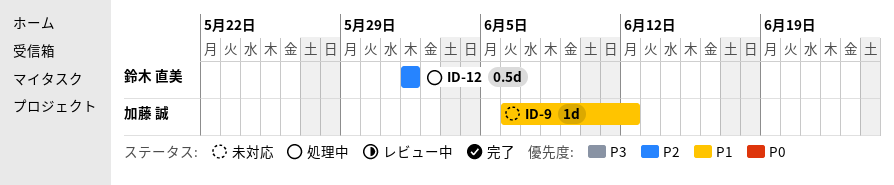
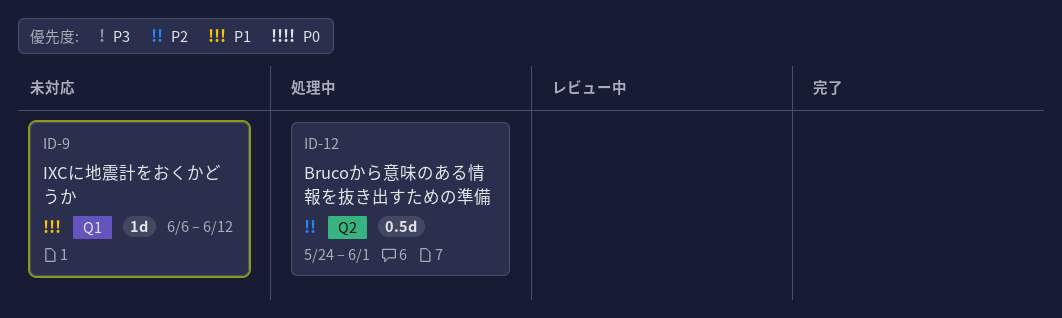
ID-12, start: Jun 1 -> May 24

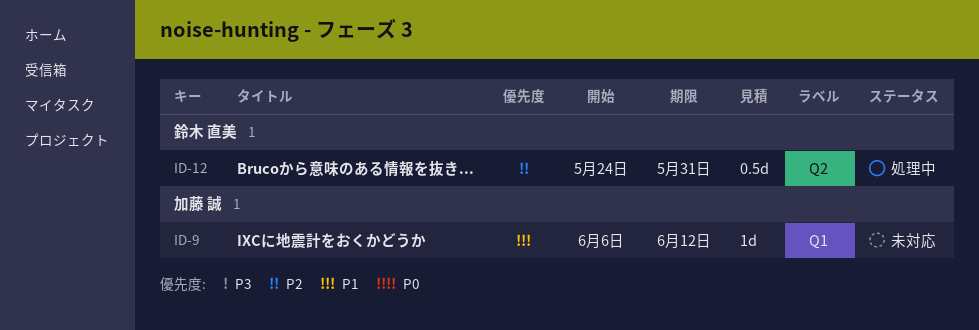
ID-12, due: Jun 1 -> May 31

